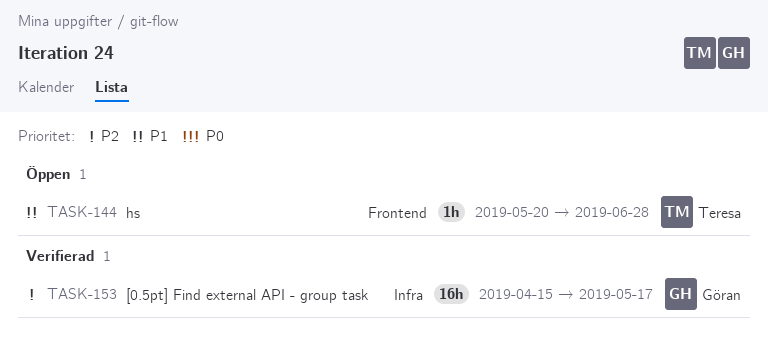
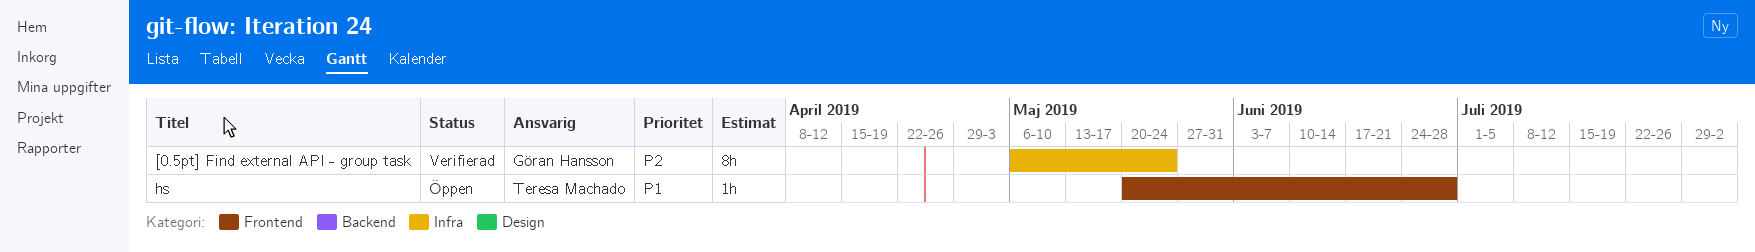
[0.5pt] Find external API - group task, estimate: 16h -> 8h
[0.5pt] Find external API - group task, start: Apr 15 -> May 6
[0.5pt] Find external API - group task, due: May 17 -> May 24

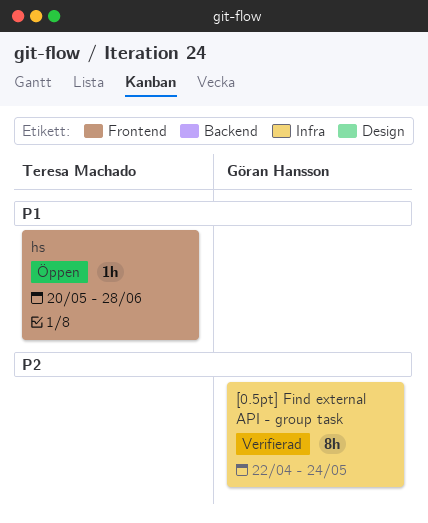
[0.5pt] Find external API - group task, start: May 6 -> Apr 22

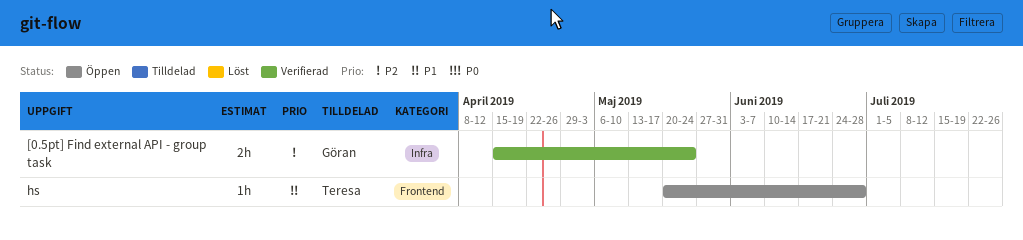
[0.5pt] Find external API - group task, estimate: 8h -> 2h
[0.5pt] Find external API - group task, start: Apr 22 -> Apr 15

